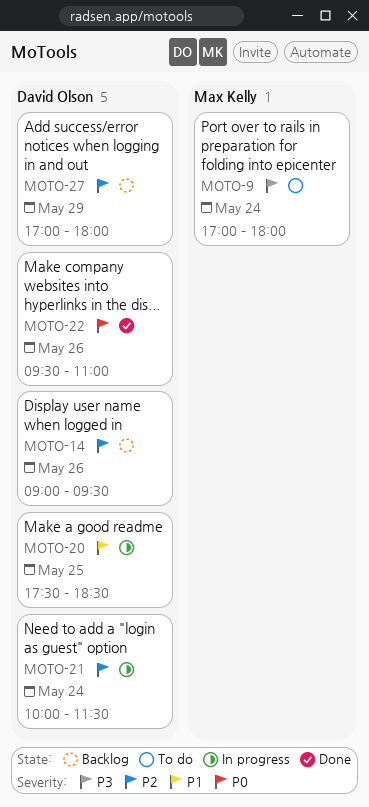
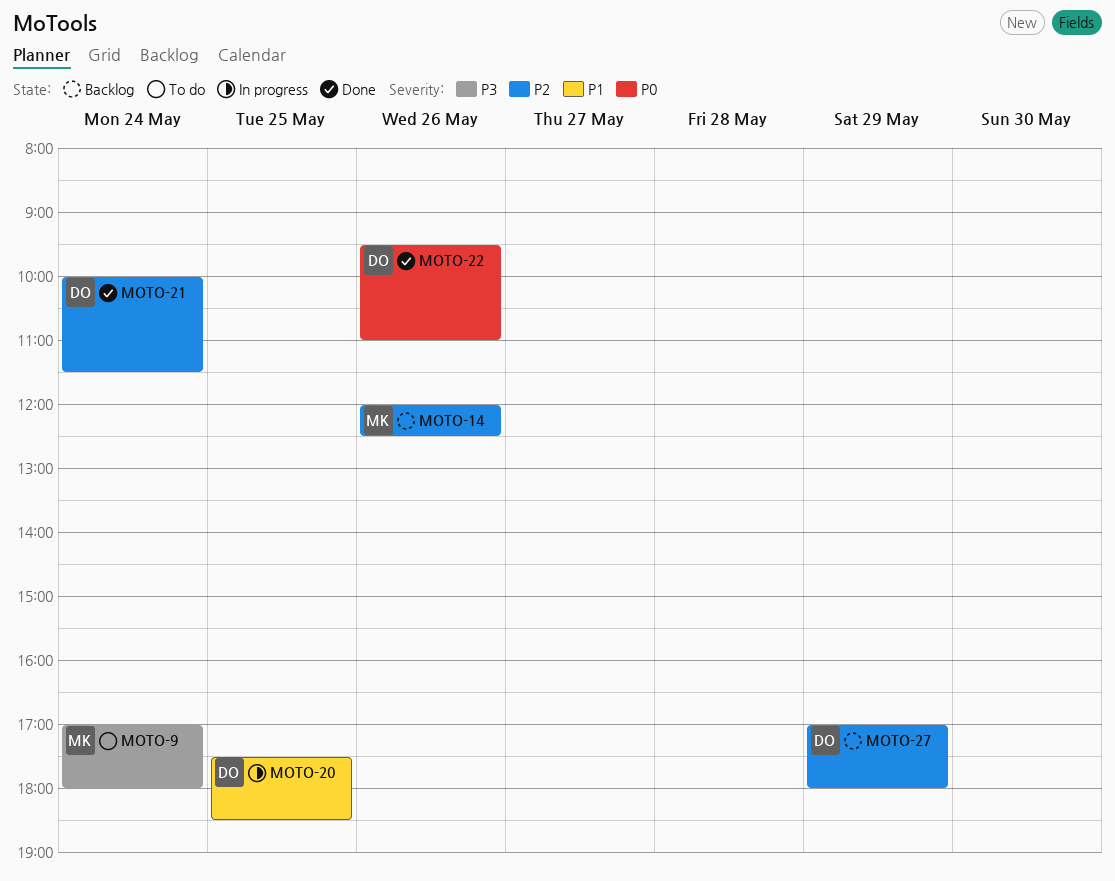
MOTO-14, owner: David Olson -> Max Kelly
MOTO-14, begins: 09:00 -> 12:00
MOTO-14, ends: 09:30 -> 12:30
MOTO-21, status: In progress -> Done

